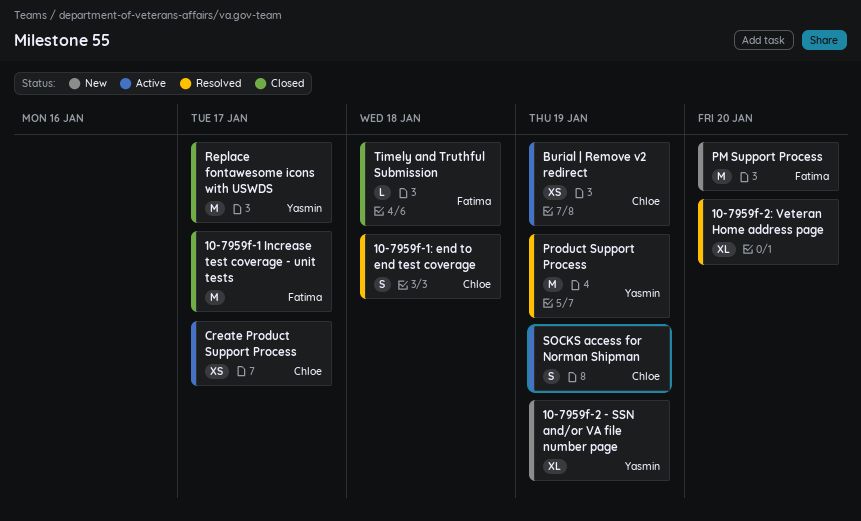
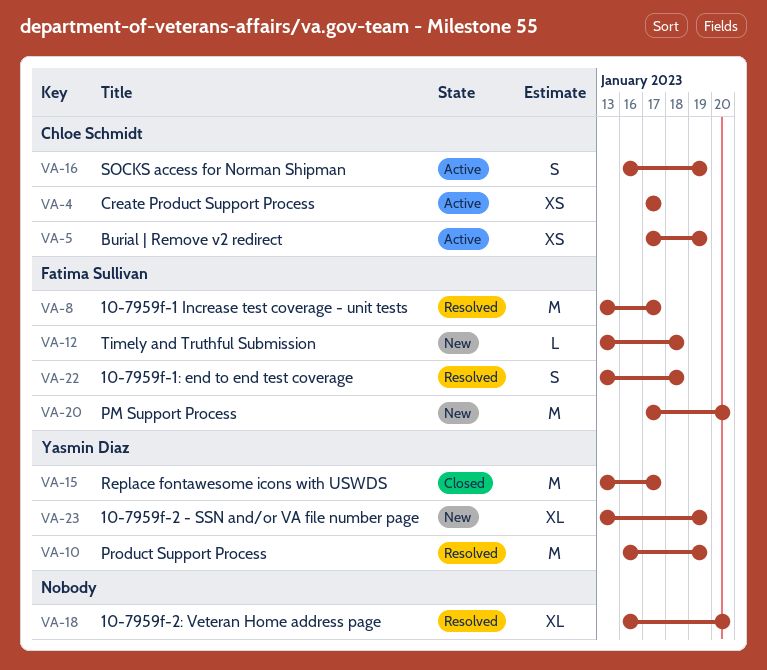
10-7959f-1 Increase test coverage - unit tests, status: Closed -> Resolved
10-7959f-1: end to end test coverage, owner: Chloe Schmidt -> Fatima Sullivan
Timely and Truthful Submission, status: Closed -> New

